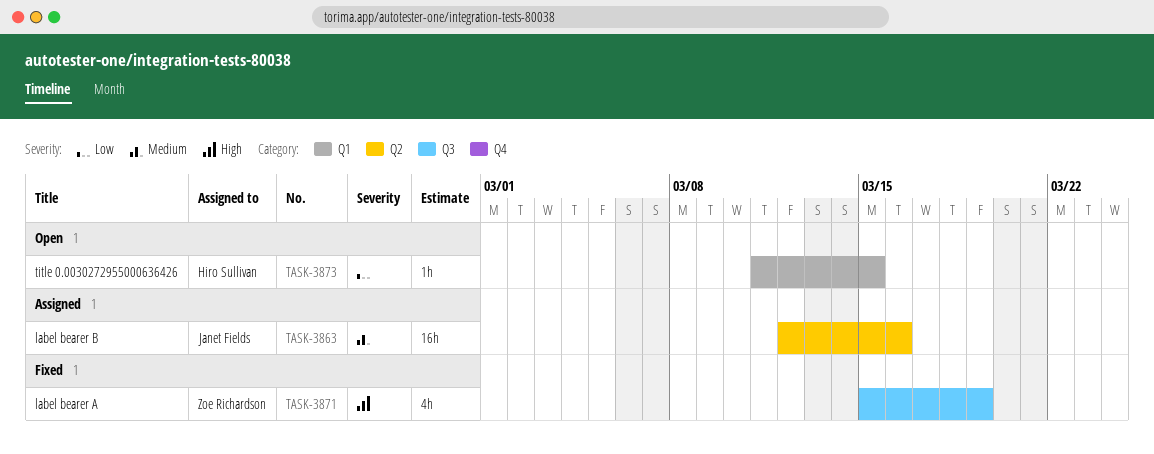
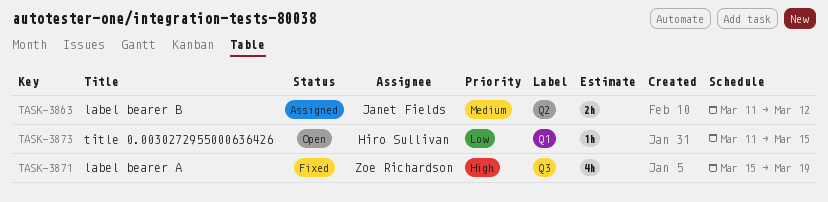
TASK-3863, estimate: 16h -> 2h
TASK-3863, start: Mar 12 -> Mar 11
TASK-3863, due: Mar 16 -> Mar 12

